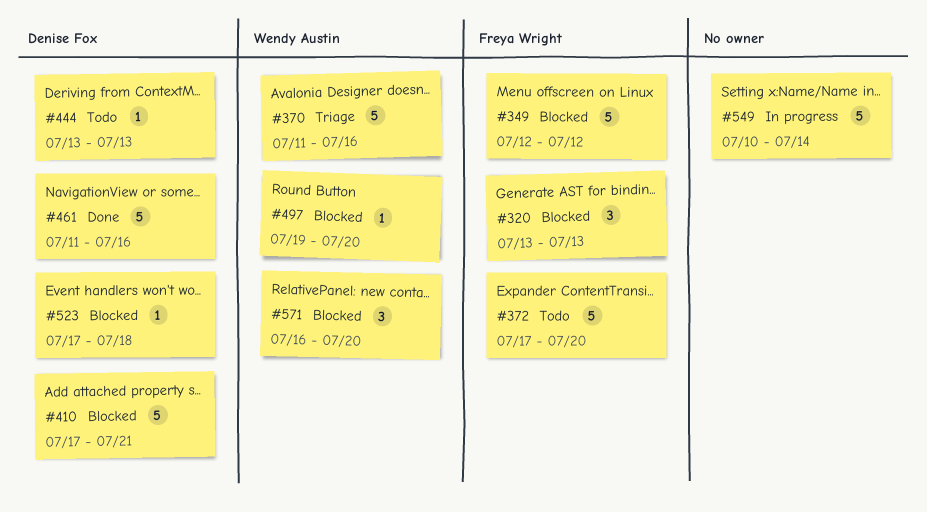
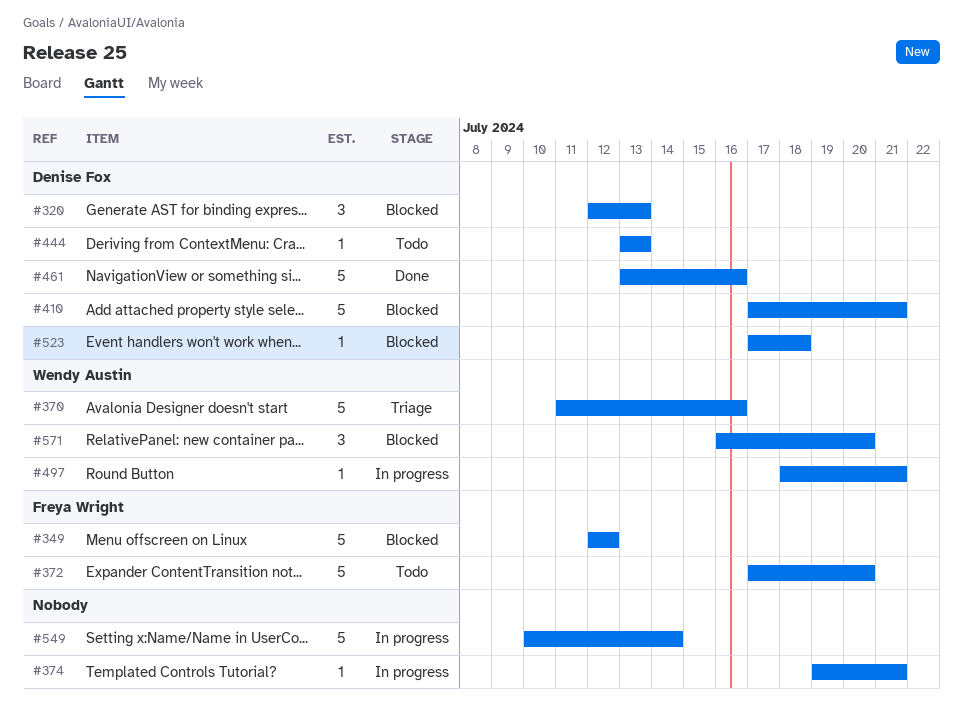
#320, owner: Freya Wright -> Denise Fox
#320, start: Jul 13 -> Jul 12
#374: none -> present
#461, start: Jul 11 -> Jul 13
#497, status: Blocked -> In progress
#497, start: Jul 19 -> Jul 18
#497, due: Jul 20 -> Jul 21

